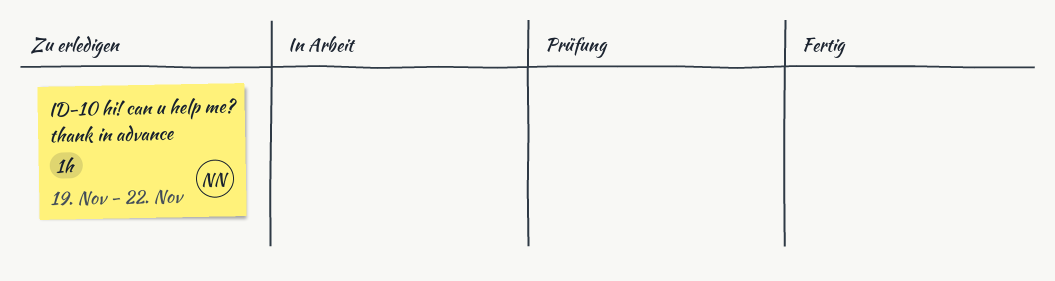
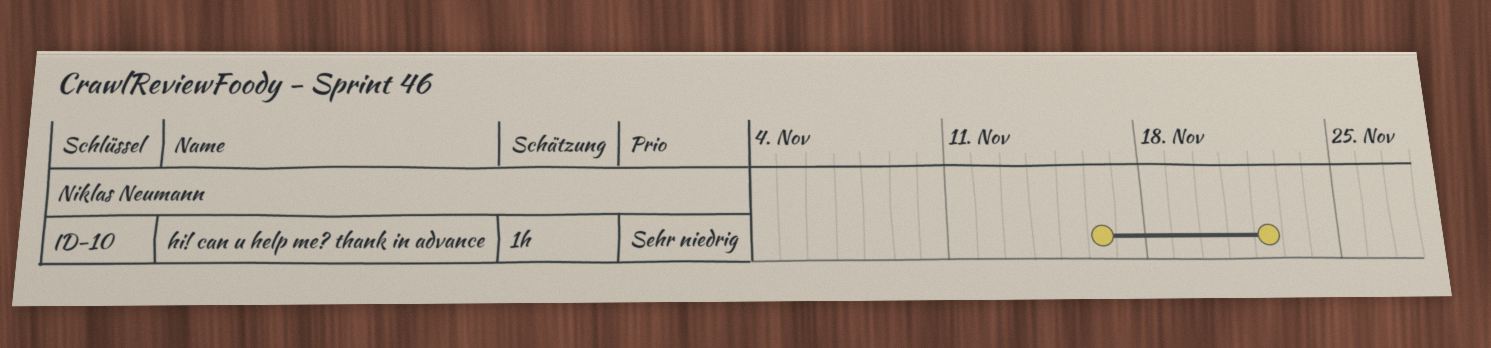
ID-10, start: Nov 19 -> Nov 16

